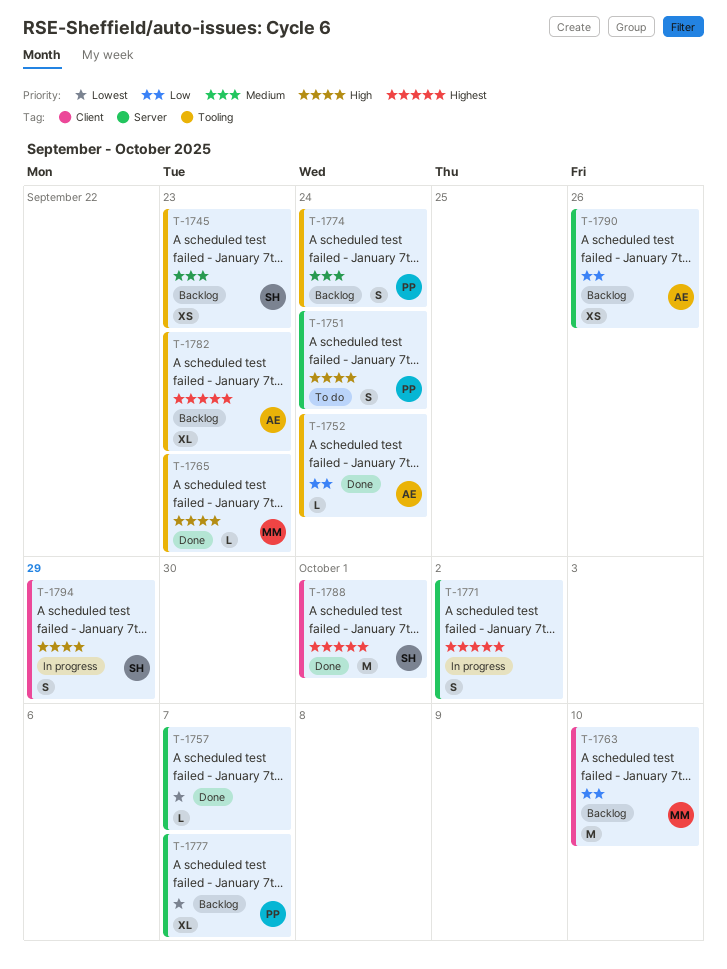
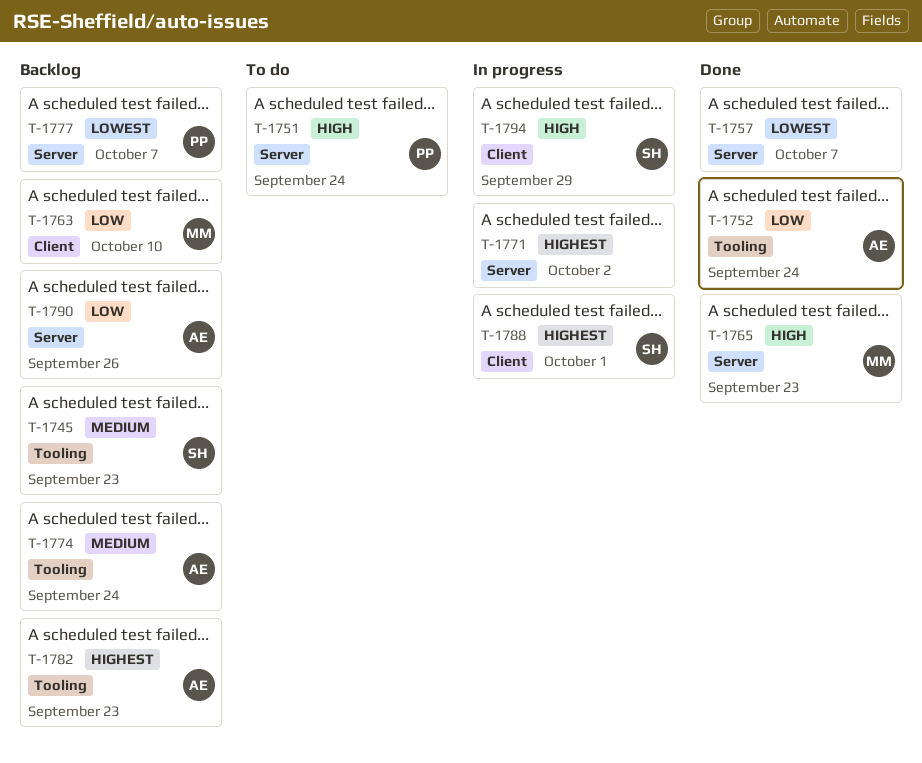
T-1765, label: Tooling -> Server
T-1774, owner: PP -> AE
T-1788, status: Done -> In progress

